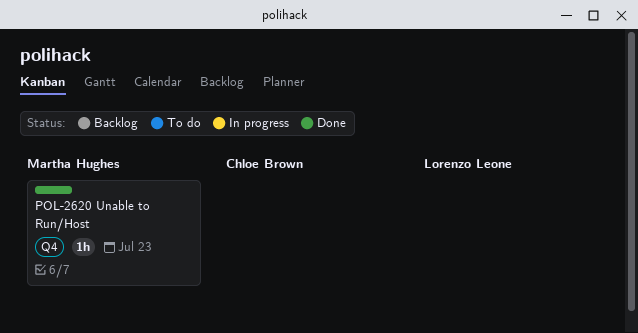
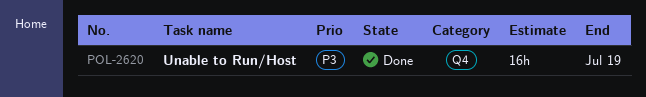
POL-2620, estimate: 1h -> 16h
POL-2620, due: Jul 23 -> Jul 19

